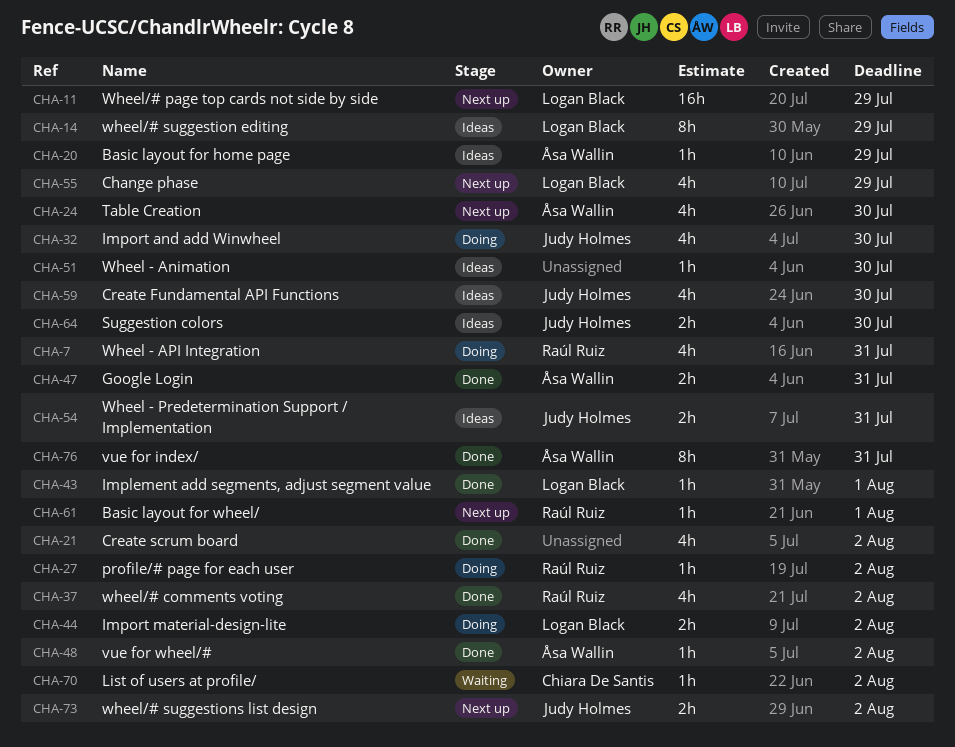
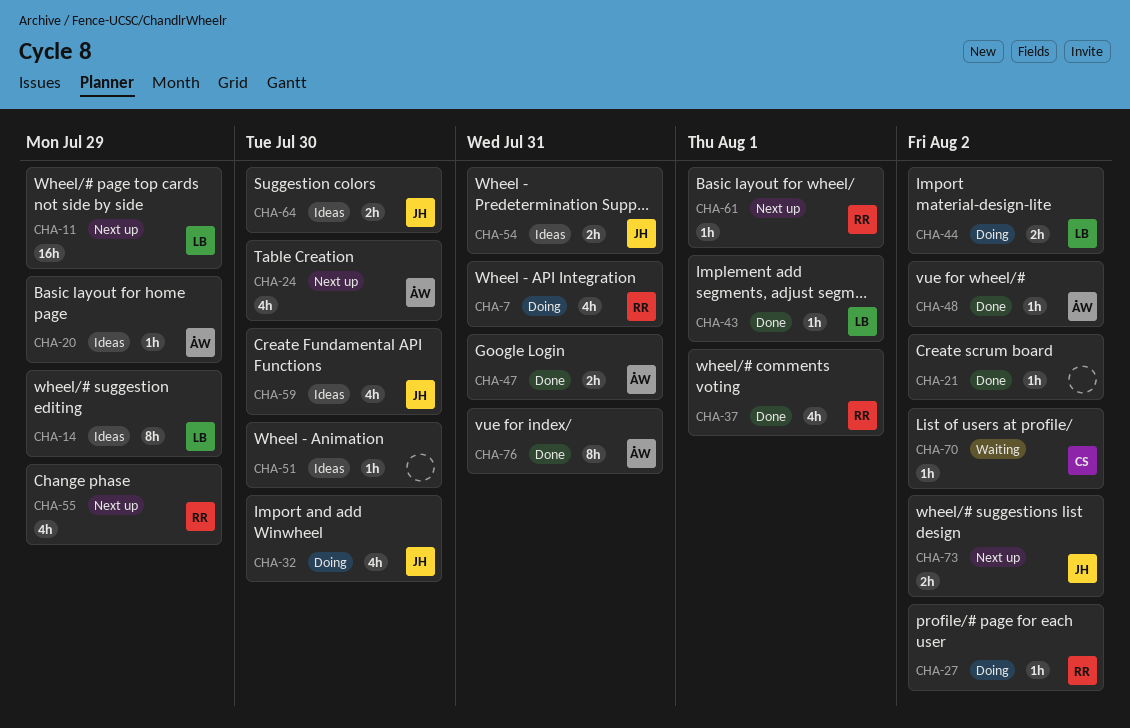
CHA-21, estimate: 4h -> 1h
CHA-37, due: Aug 2 -> Aug 1
CHA-55, owner: Logan Black -> Raúl Ruiz

